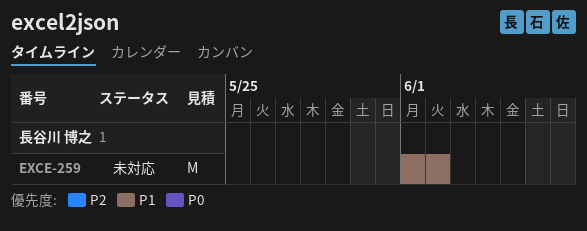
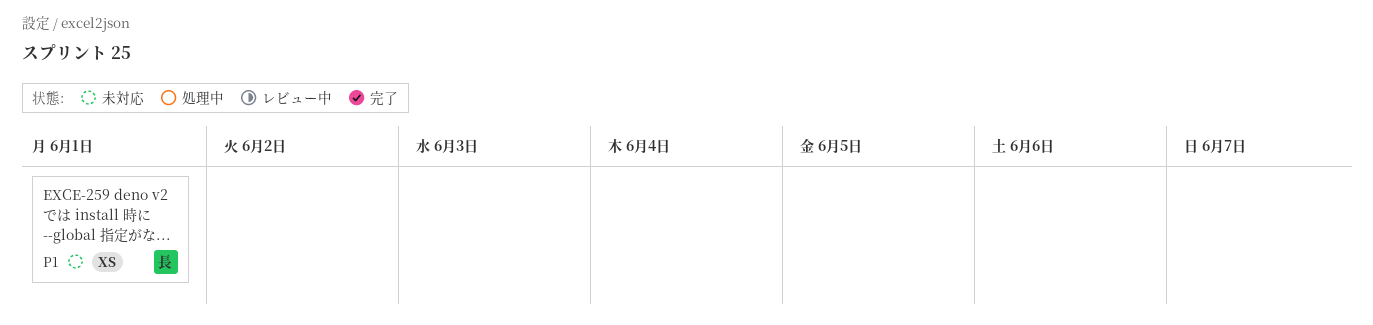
EXCE-259, estimate: M -> XS
EXCE-259, due: Jun 2 -> Jun 1

